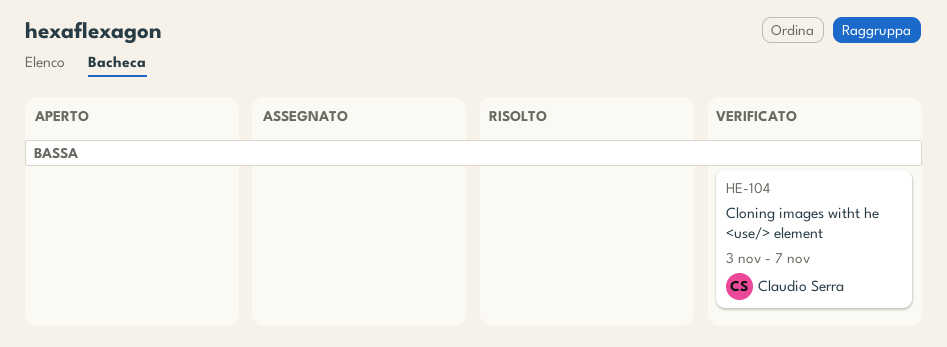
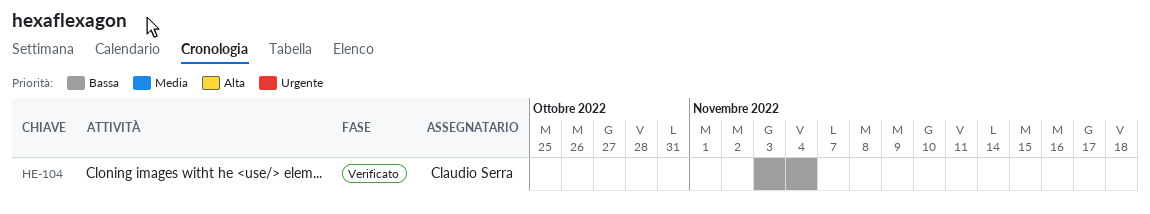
HE-104, due: Nov 7 -> Nov 4

